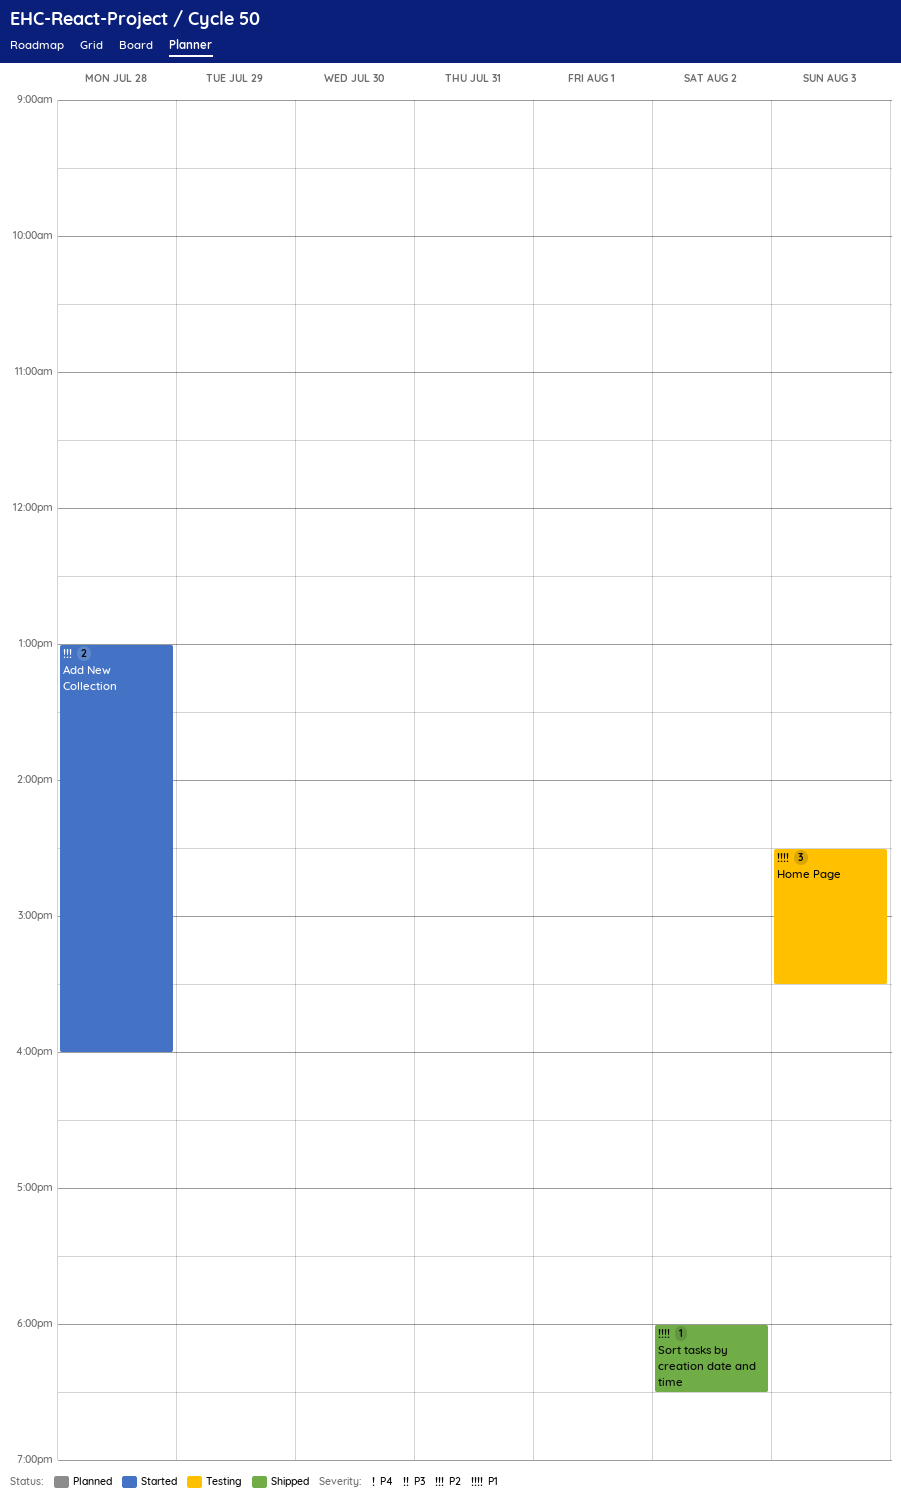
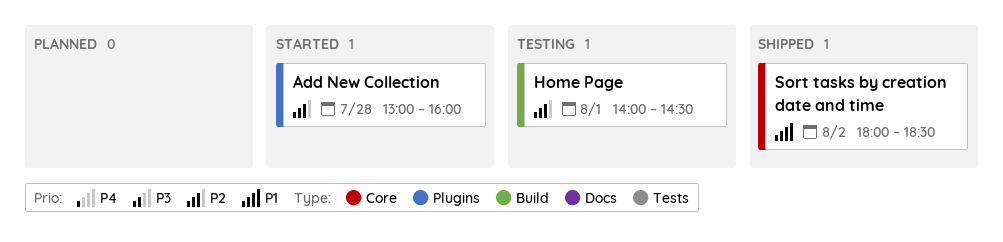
Home Page, priority: P1 -> P2
Home Page, day: Aug 3 -> Aug 1
Home Page, begins: 14:30 -> 14:00
Home Page, ends: 15:30 -> 14:30

